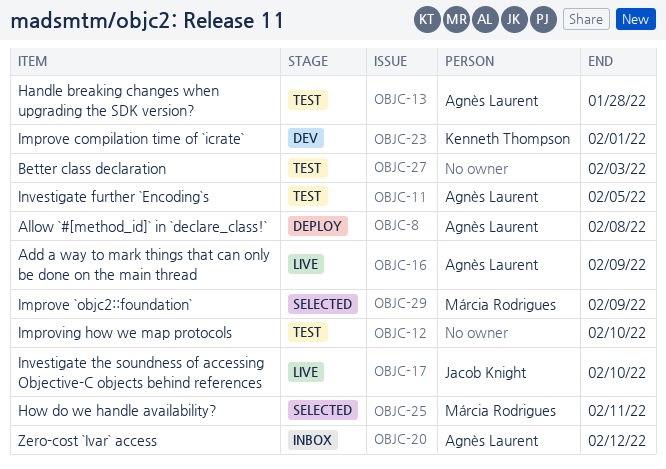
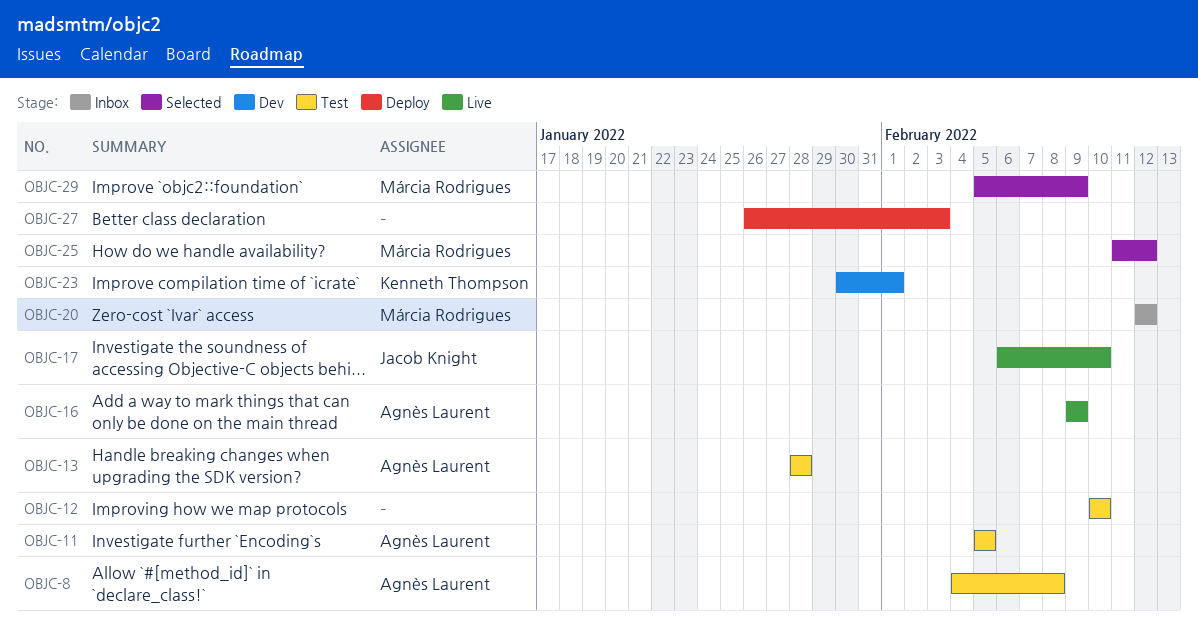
OBJC-8, status: Deploy -> Test
OBJC-20, owner: Agnès Laurent -> Márcia Rodrigues
OBJC-25, due: Feb 11 -> Feb 12
OBJC-27, status: Test -> Deploy

